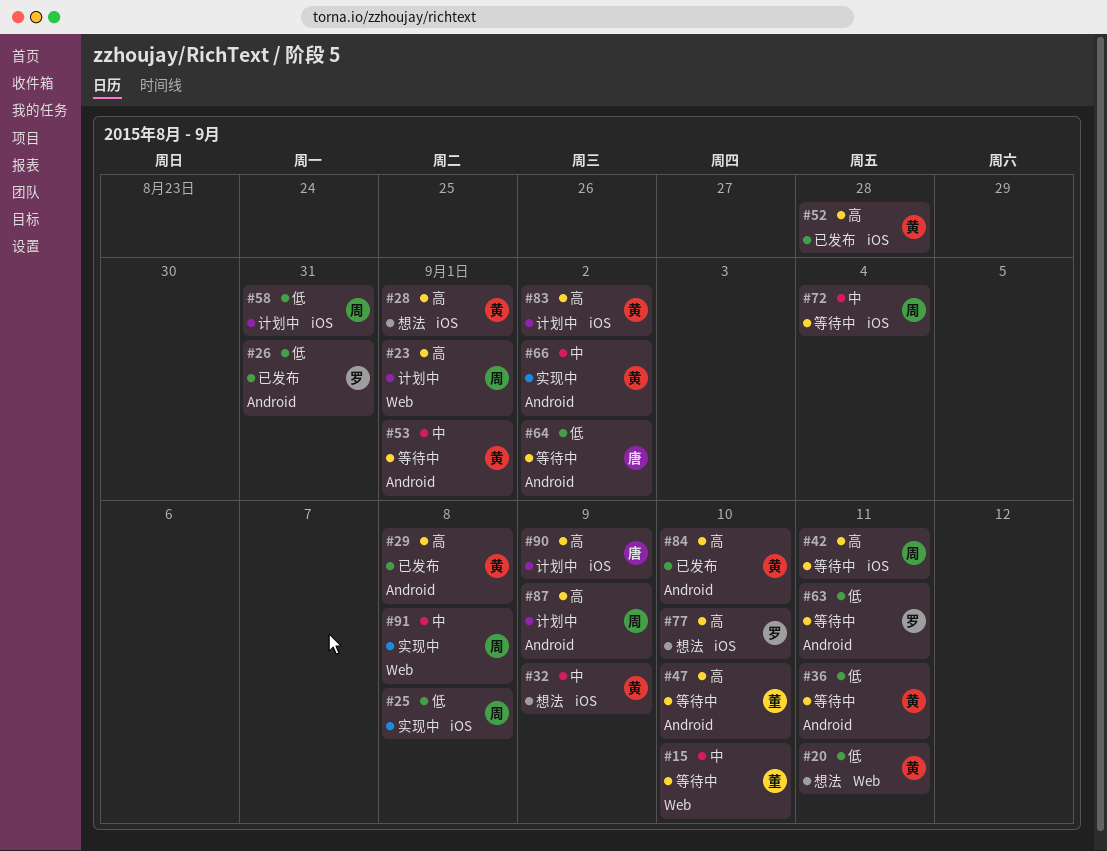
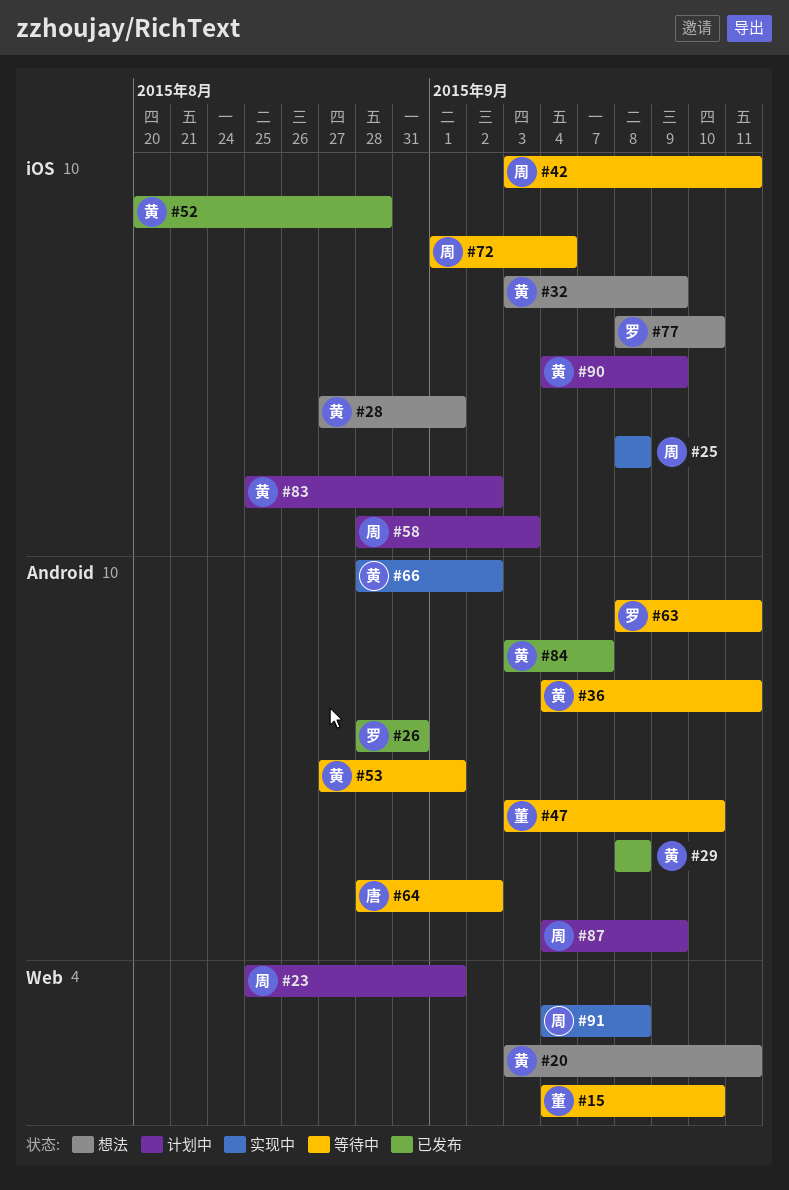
#58, due: Aug 31 -> Sep 3
#84, due: Sep 10 -> Sep 7
#90, owner: 唐 -> 黄

